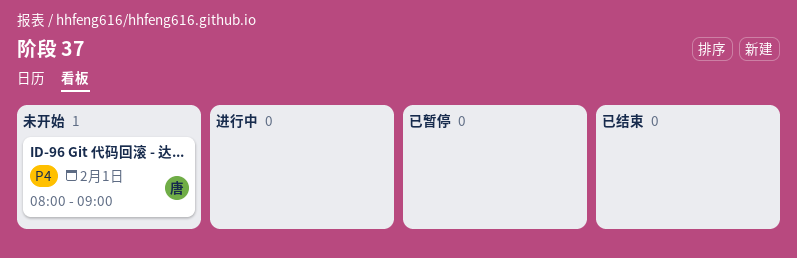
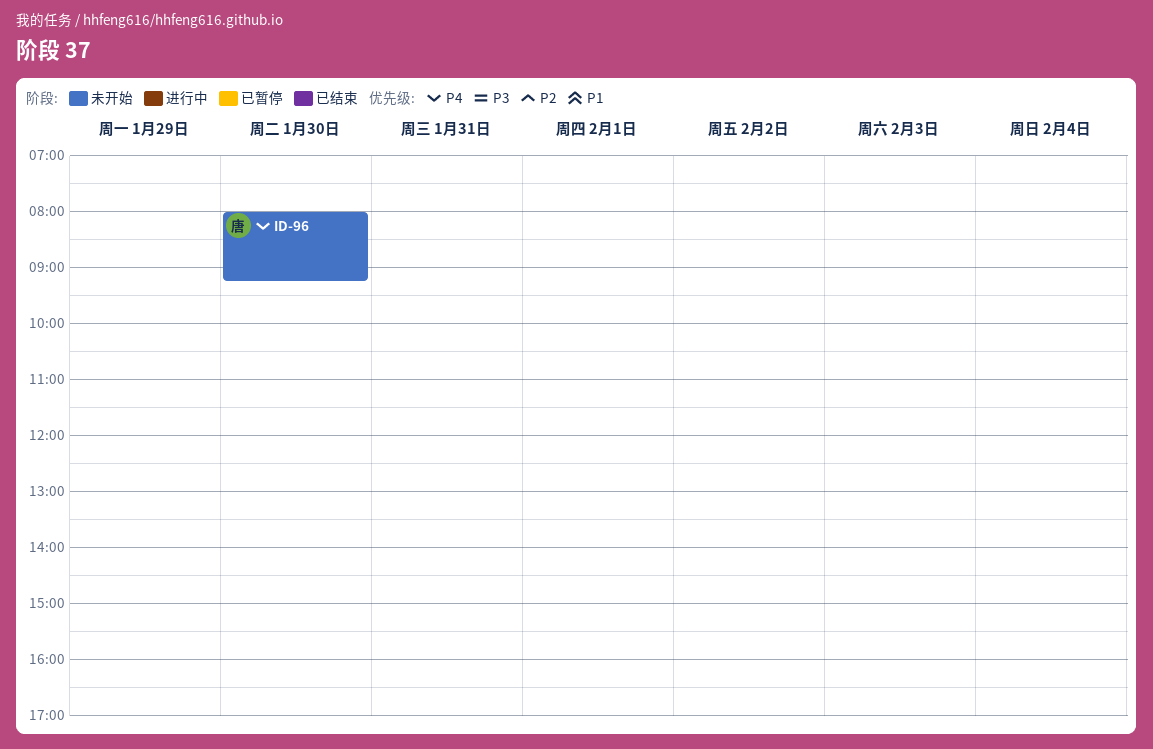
ID-96, day: Feb 1 -> Jan 30
ID-96, ends: 09:00 -> 09:15

